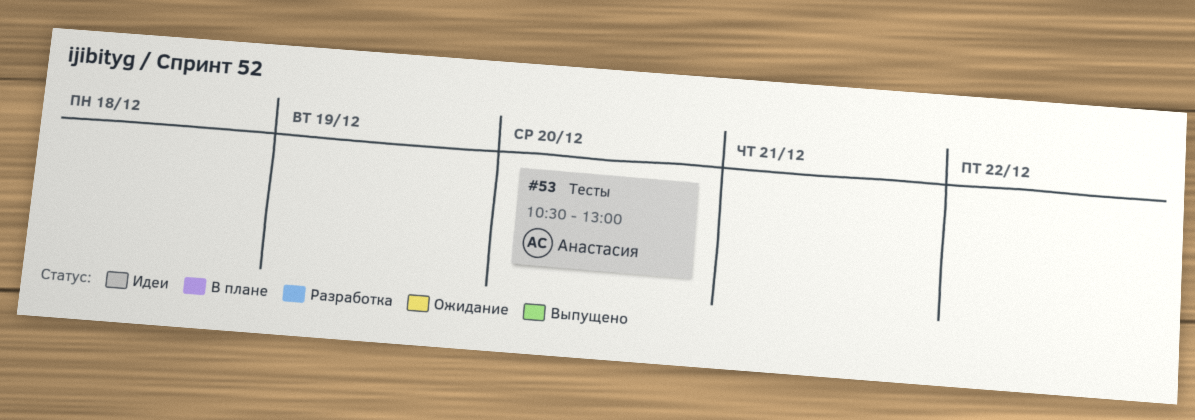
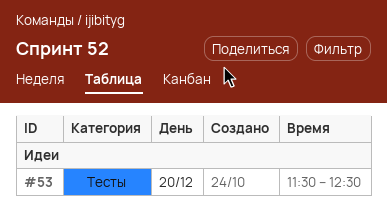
#53, begins: 10:30 -> 11:30
#53, ends: 13:00 -> 12:30

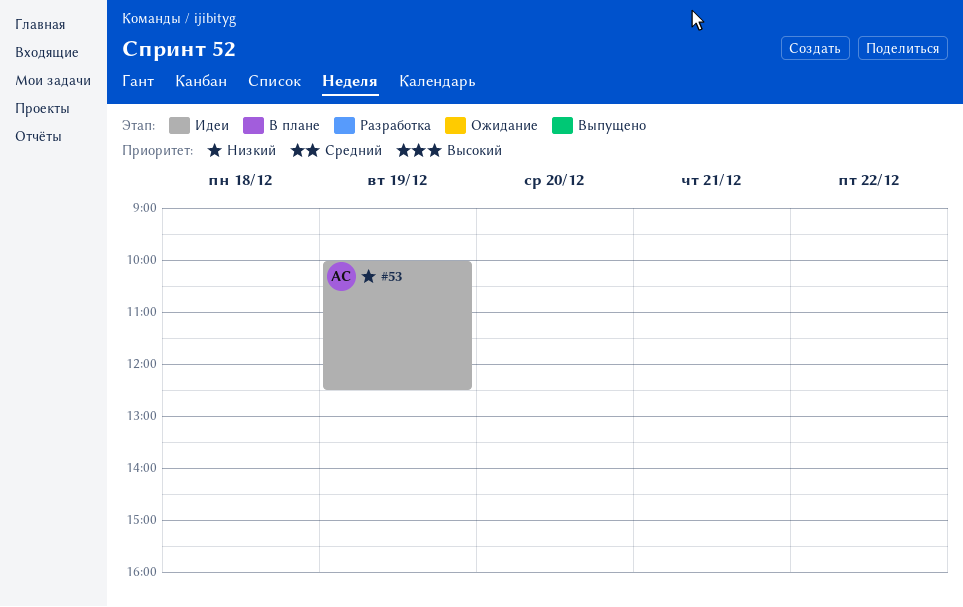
#53, day: Dec 20 -> Dec 19
#53, begins: 11:30 -> 10:00

